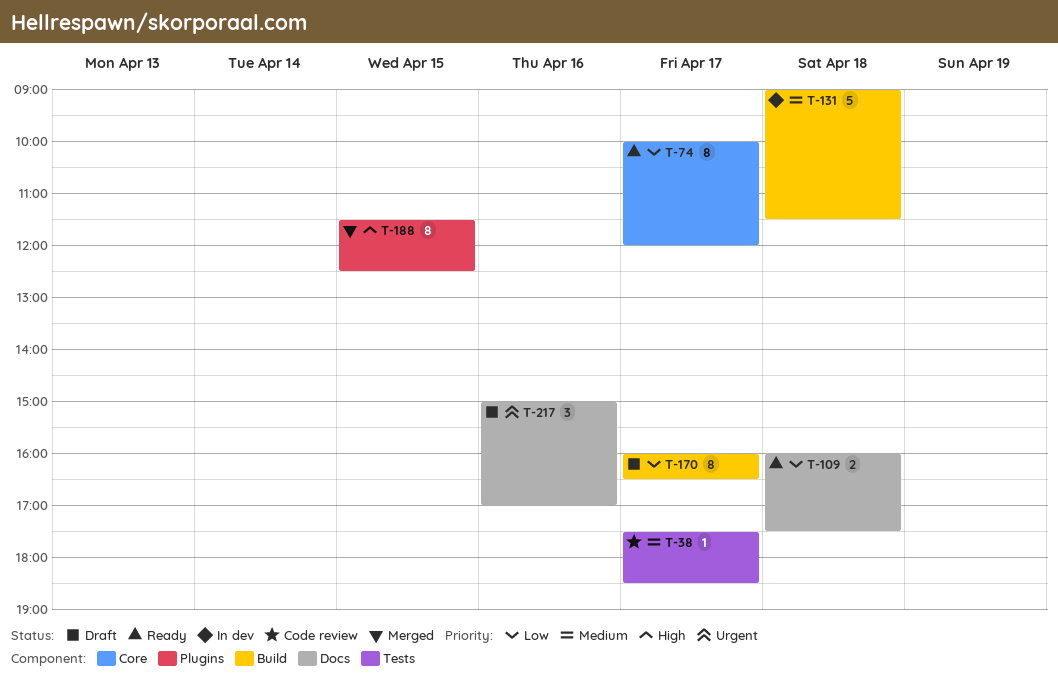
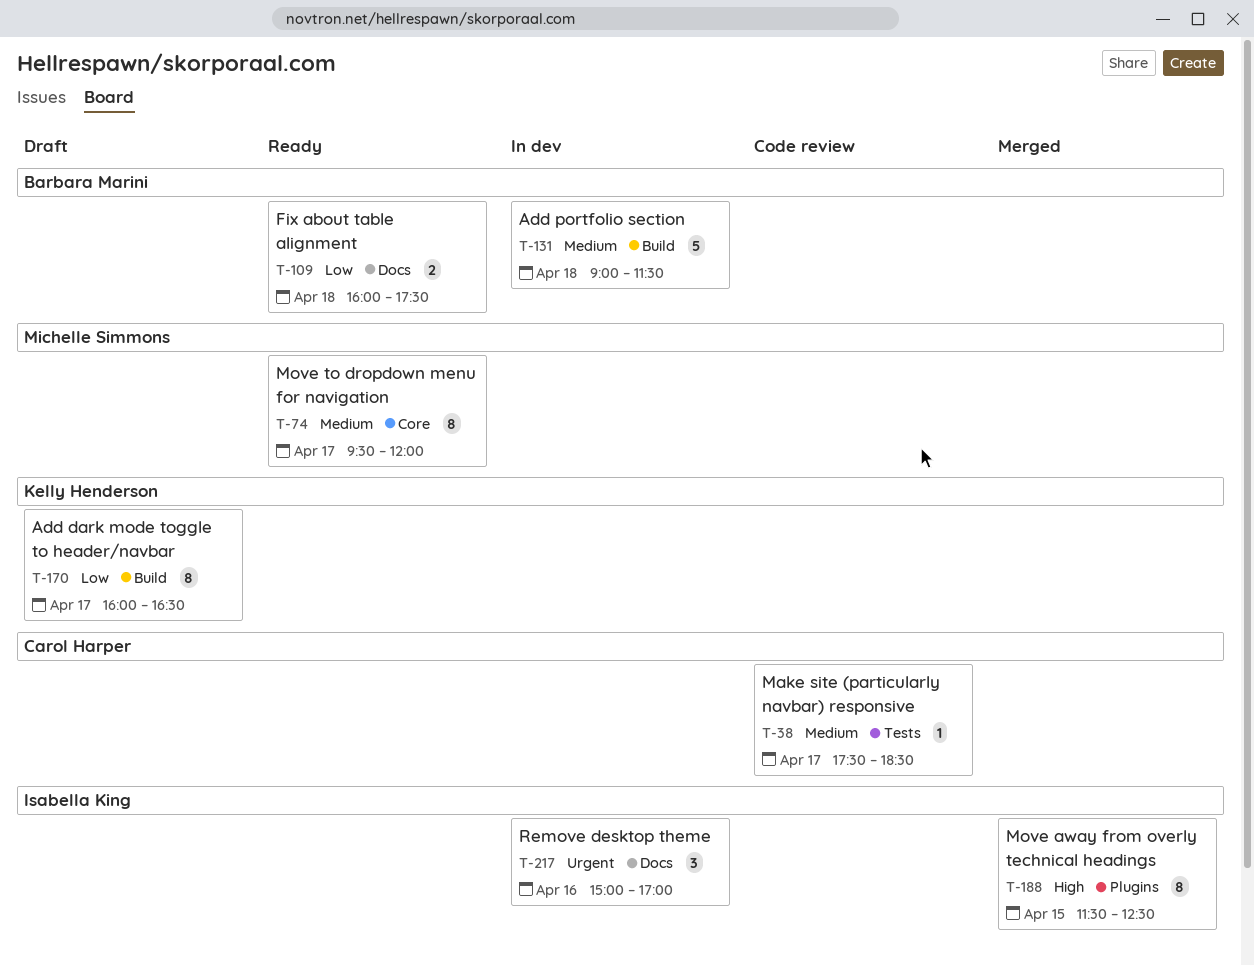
T-74, priority: Low -> Medium
T-74, begins: 10:00 -> 09:30
T-217, status: Draft -> In dev

